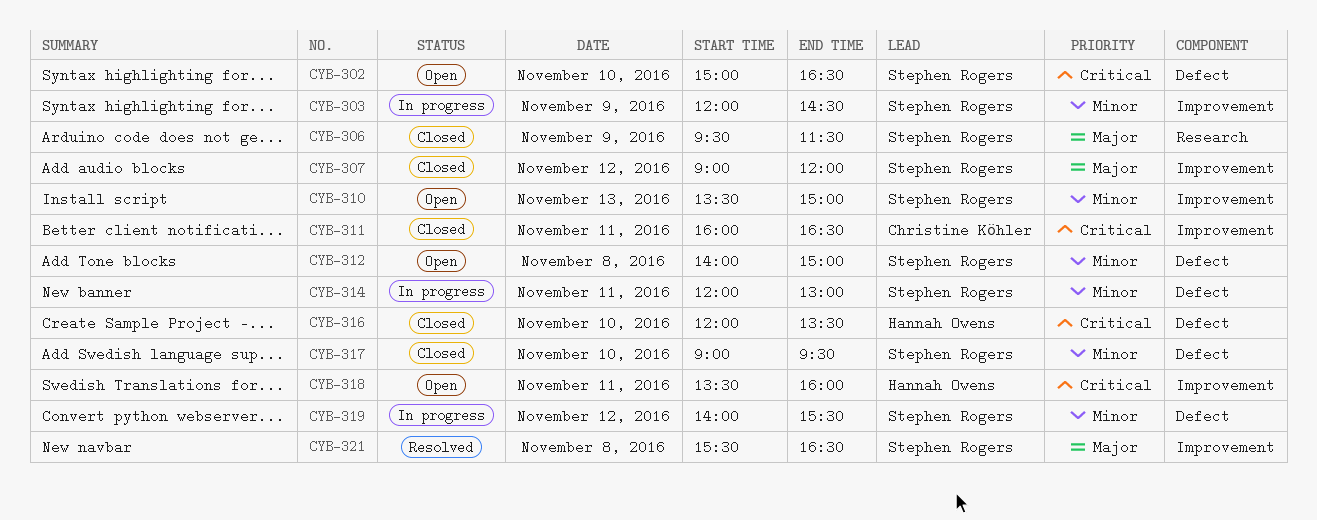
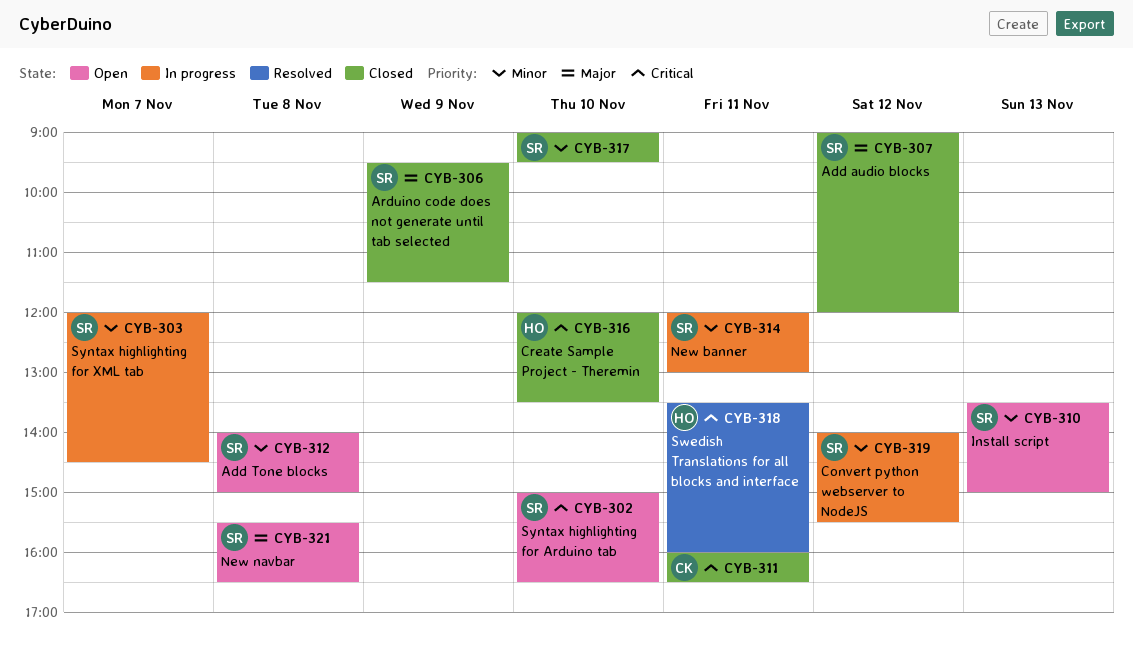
CYB-303, day: Nov 9 -> Nov 7
CYB-318, status: Open -> Resolved
CYB-321, status: Resolved -> Open

